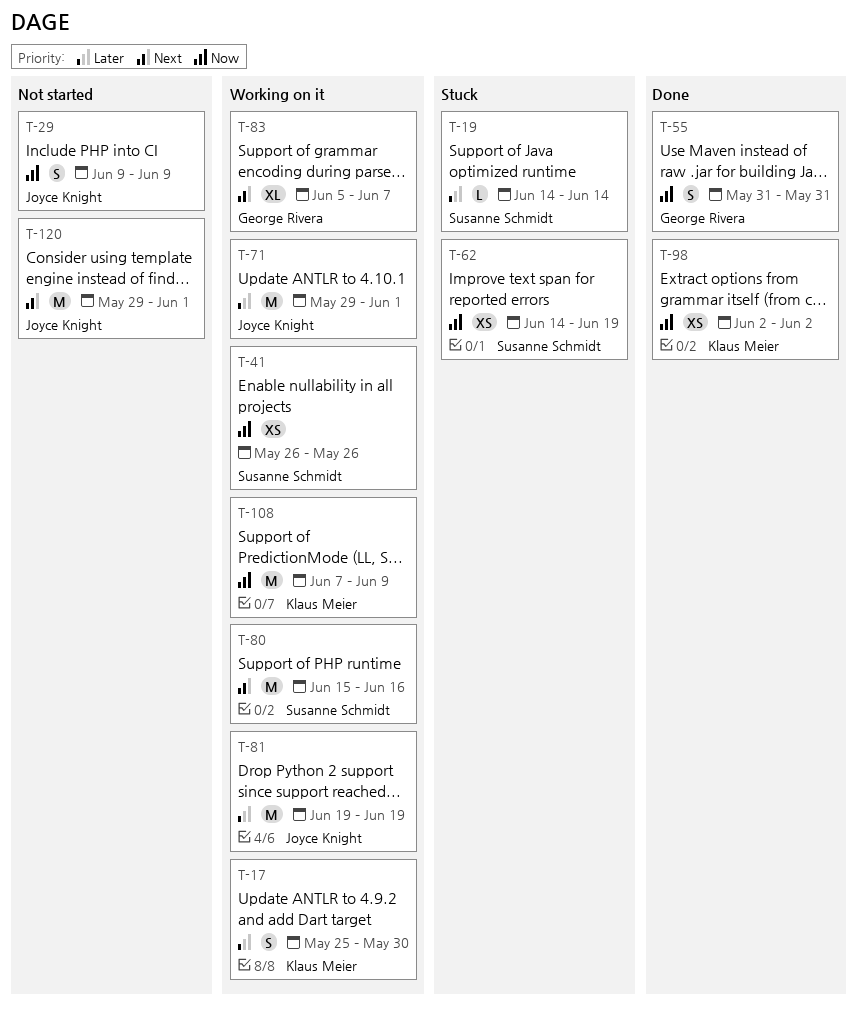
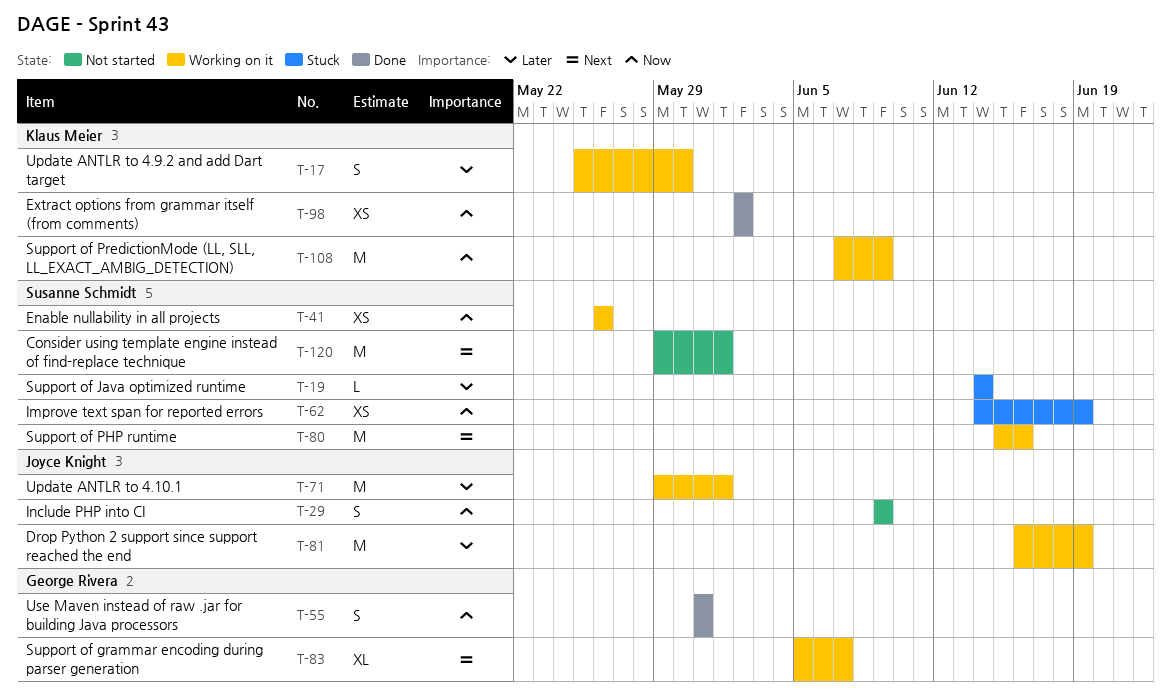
T-81, start: Jun 19 -> Jun 16
T-120, owner: Joyce Knight -> Susanne Schmidt

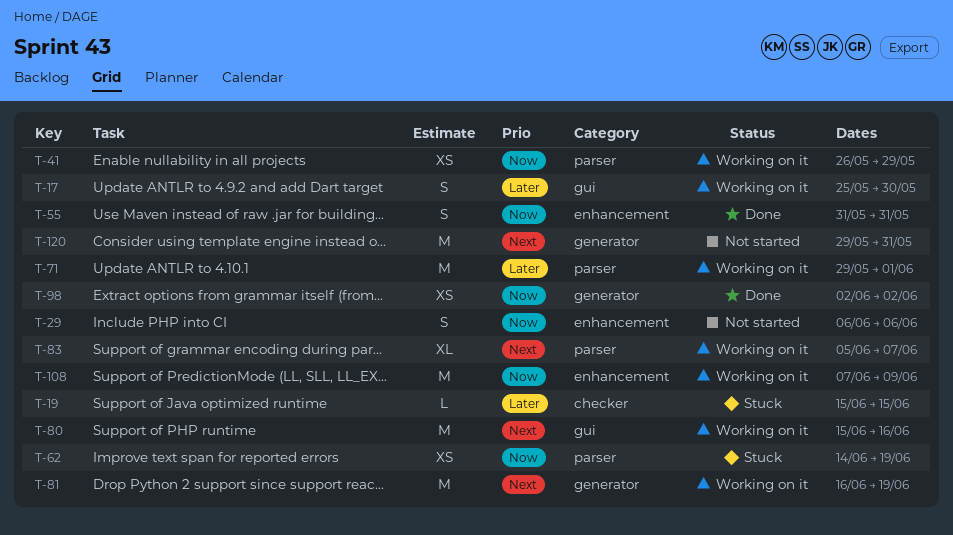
T-19, start: Jun 14 -> Jun 15
T-19, due: Jun 14 -> Jun 15
T-29, start: Jun 9 -> Jun 6
T-29, due: Jun 9 -> Jun 6
T-41, due: May 26 -> May 29
T-81, priority: Later -> Next
T-120, due: Jun 1 -> May 31

